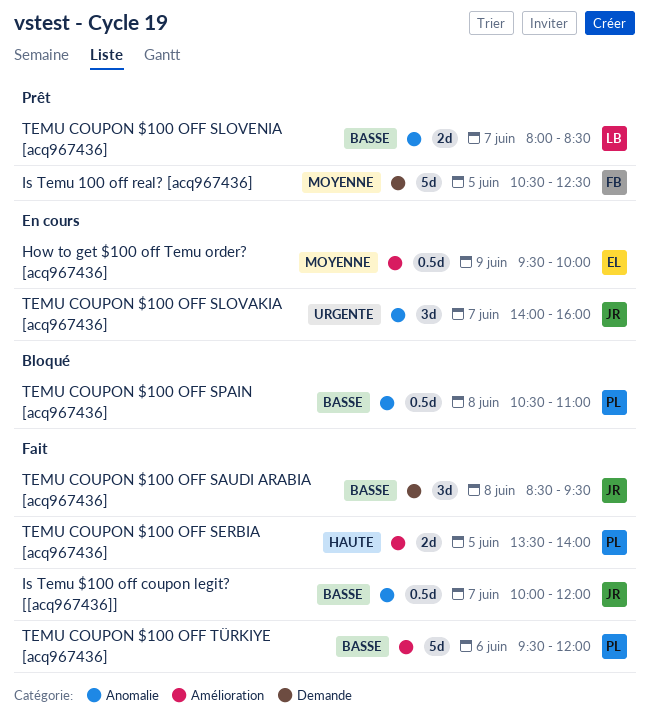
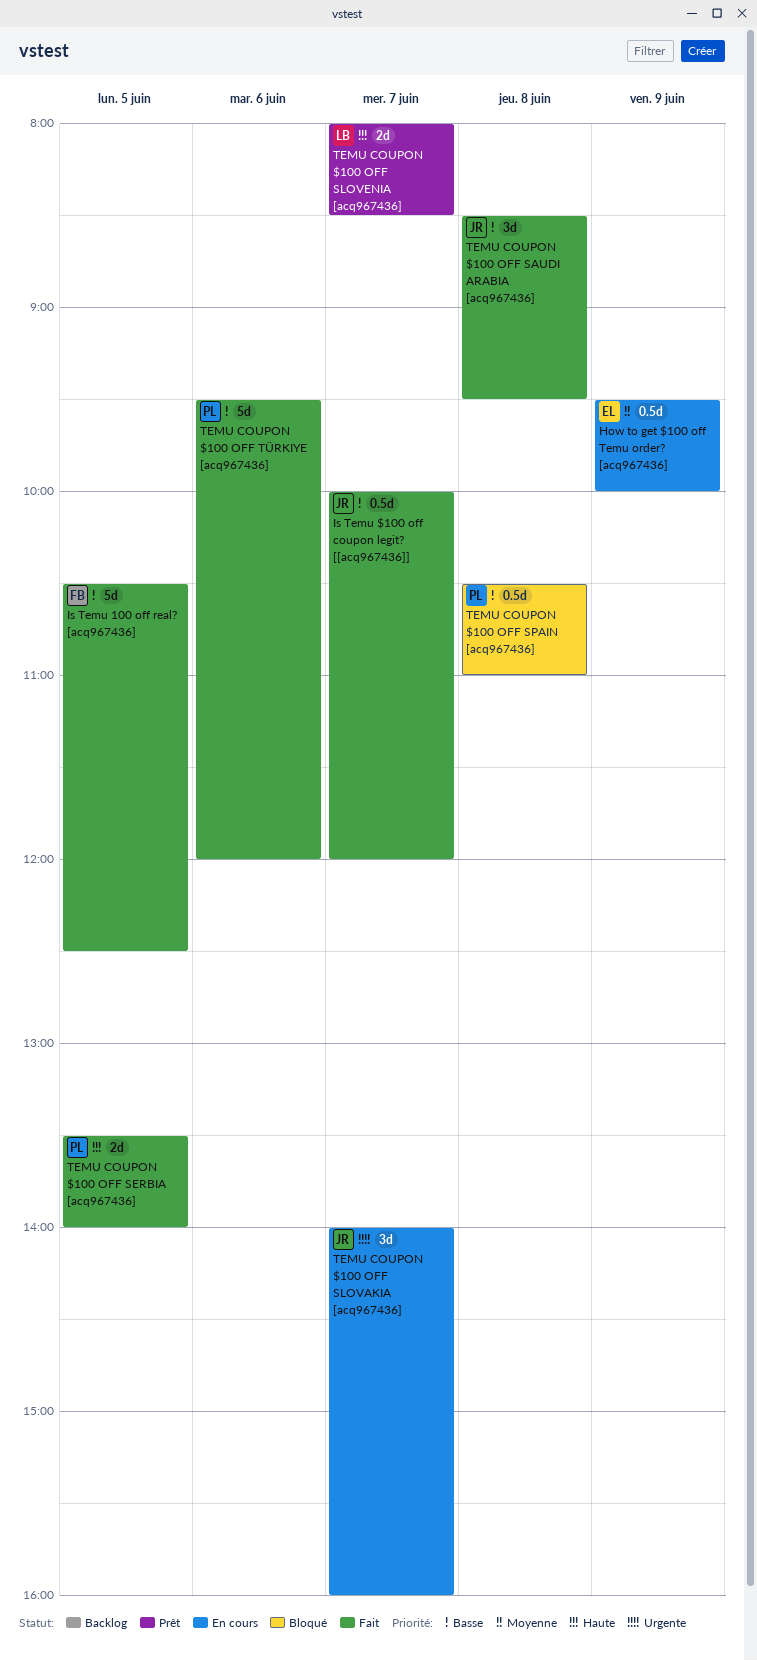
Is Temu 100 off real? [acq967436], status: Prêt -> Fait
Is Temu 100 off real? [acq967436], priority: Moyenne -> Basse
TEMU COUPON $100 OFF SLOVENIA [acq967436], priority: Basse -> Haute

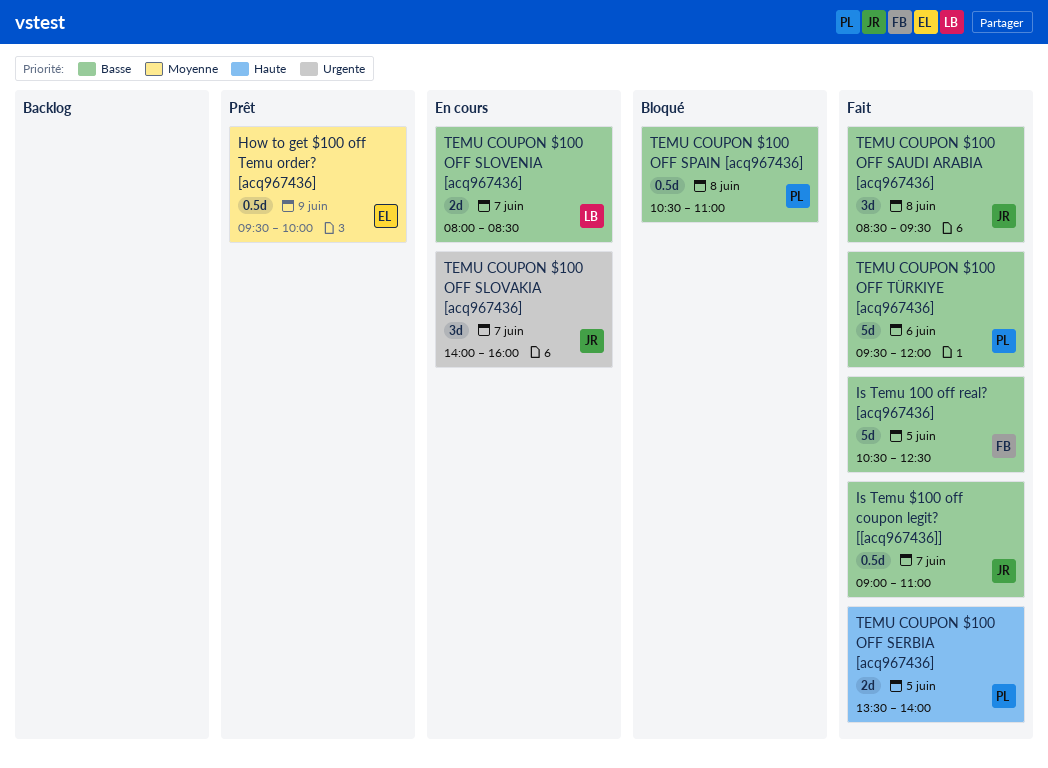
How to get $100 off Temu order? [acq967436], status: En cours -> Prêt
Is Temu $100 off coupon legit? [[acq967436]], begins: 10:00 -> 09:00
Is Temu $100 off coupon legit? [[acq967436]], ends: 12:00 -> 11:00
TEMU COUPON $100 OFF SLOVENIA [acq967436], status: Prêt -> En cours
TEMU COUPON $100 OFF SLOVENIA [acq967436], priority: Haute -> Basse

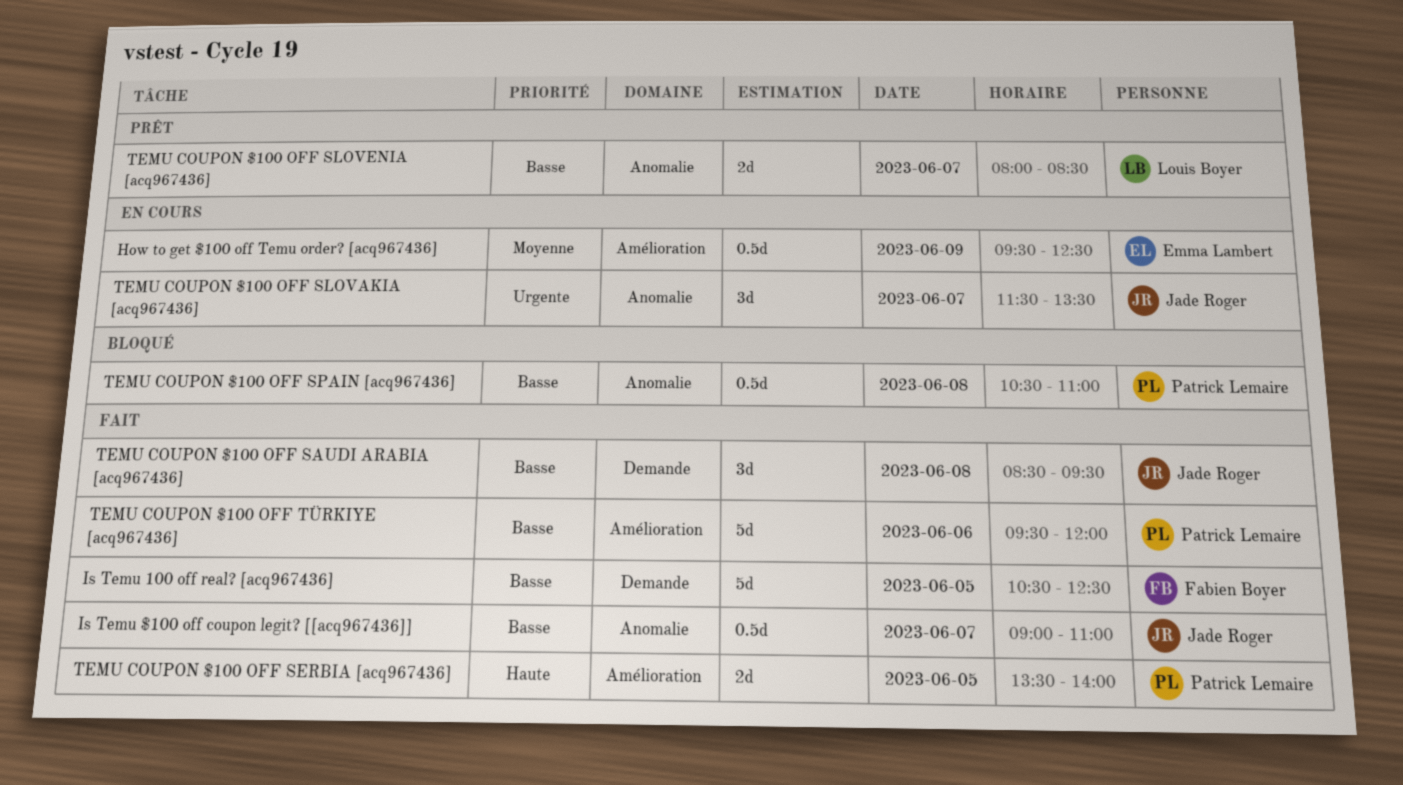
How to get $100 off Temu order? [acq967436], status: Prêt -> En cours
How to get $100 off Temu order? [acq967436], ends: 10:00 -> 12:30
TEMU COUPON $100 OFF SLOVAKIA [acq967436], begins: 14:00 -> 11:30
TEMU COUPON $100 OFF SLOVAKIA [acq967436], ends: 16:00 -> 13:30
TEMU COUPON $100 OFF SLOVENIA [acq967436], status: En cours -> Prêt

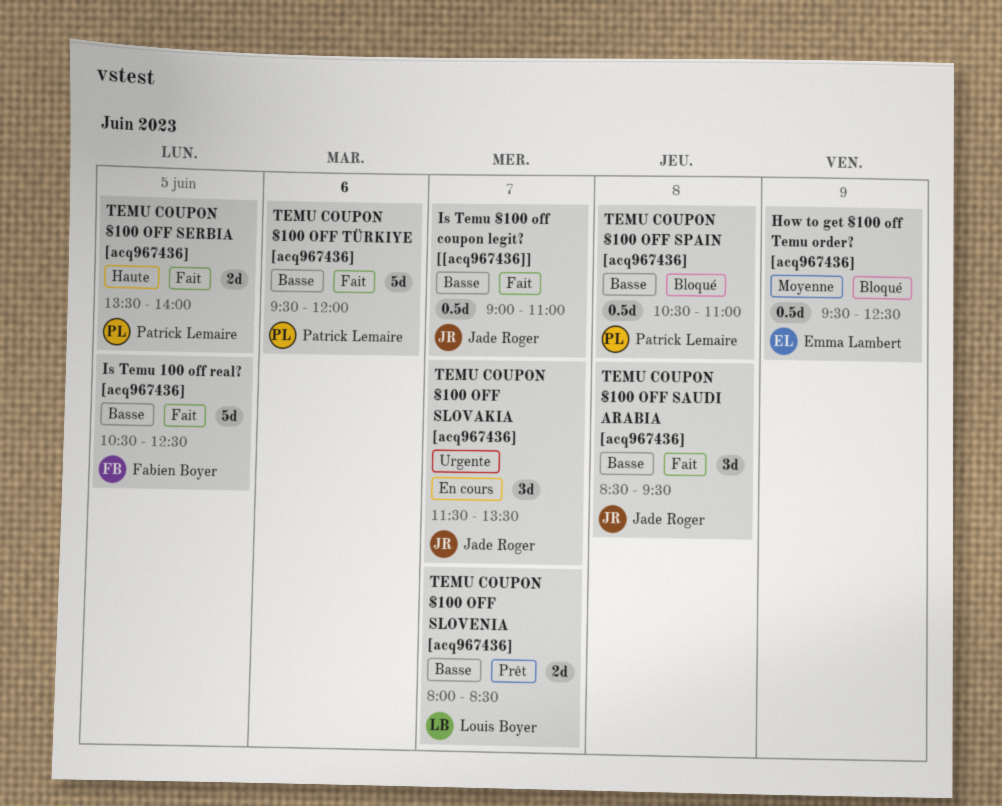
How to get $100 off Temu order? [acq967436], status: En cours -> Bloqué

